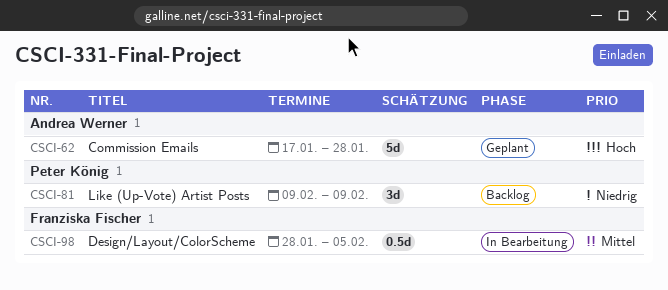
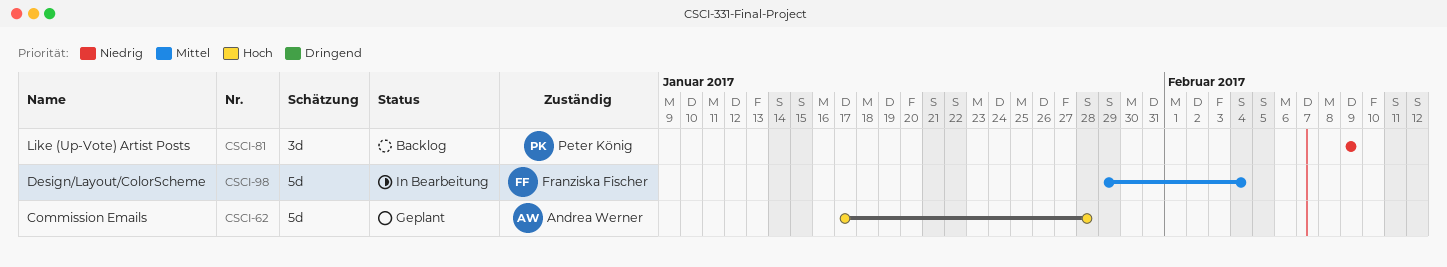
CSCI-98, estimate: 0.5d -> 5d
CSCI-98, start: Jan 28 -> Jan 29
CSCI-98, due: Feb 5 -> Feb 4

